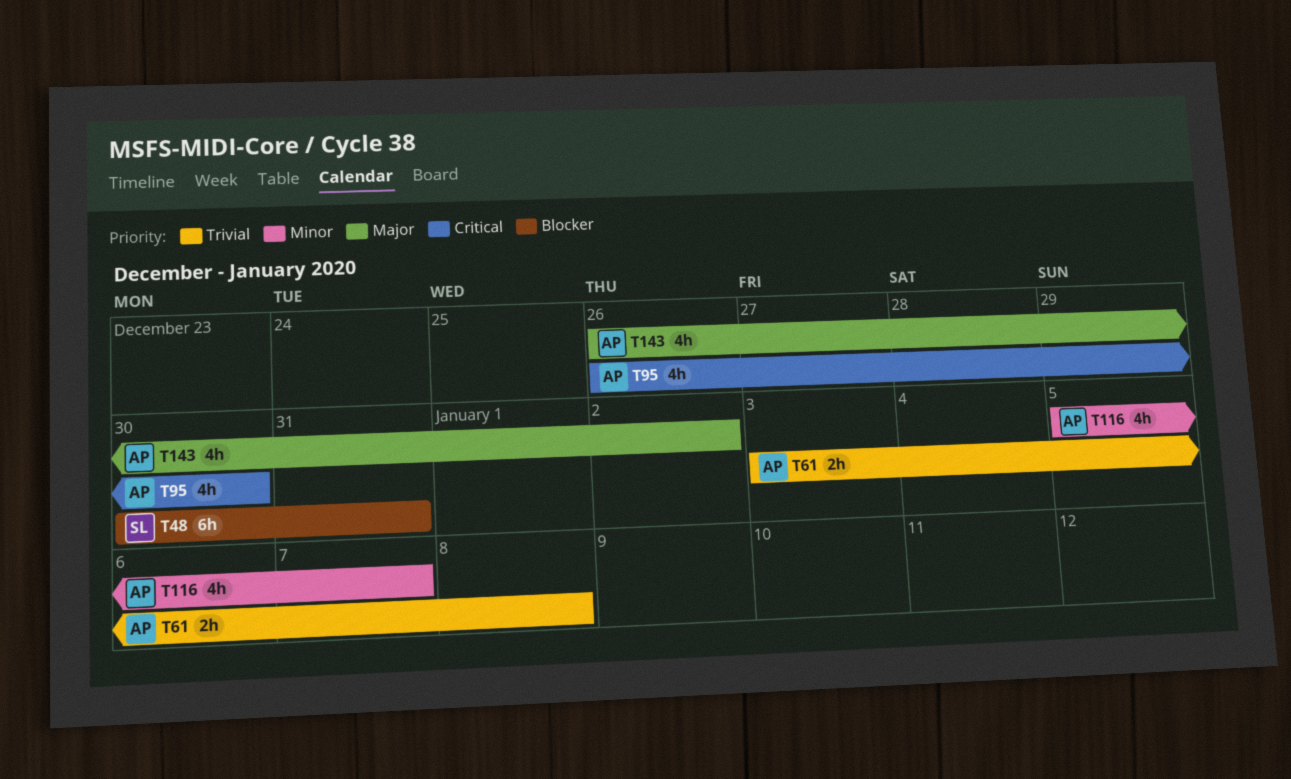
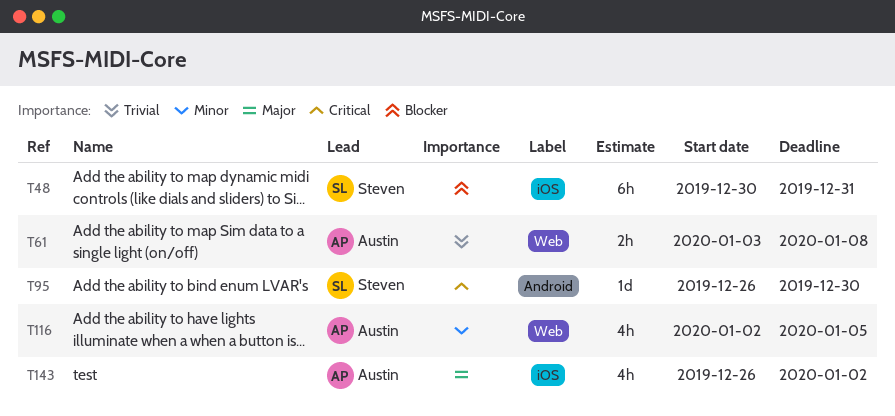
T95, owner: Austin -> Steven
T95, estimate: 4h -> 1d
T116, start: Jan 5 -> Jan 2
T116, due: Jan 7 -> Jan 5

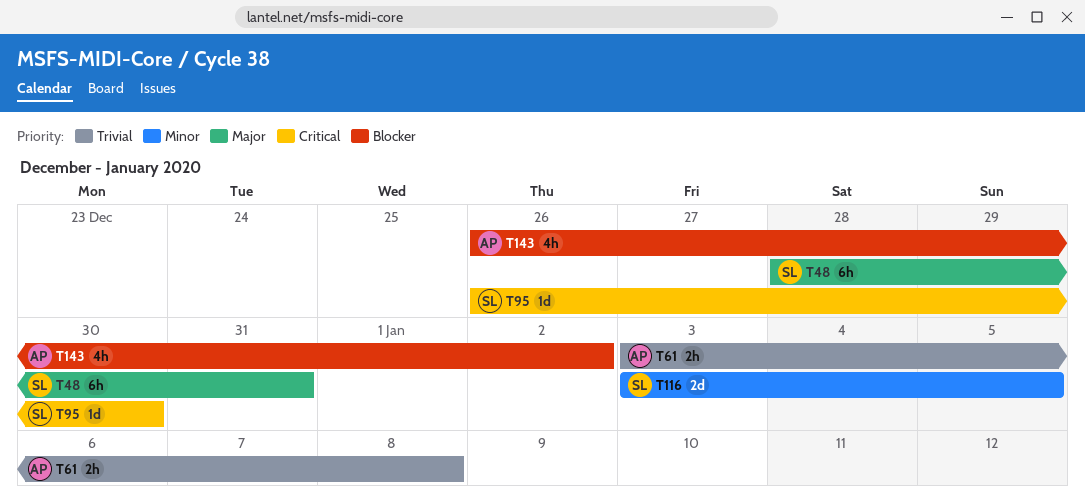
T48, priority: Blocker -> Major
T48, start: Dec 30 -> Dec 28
T116, owner: Austin -> Steven
T116, estimate: 4h -> 2d
T116, start: Jan 2 -> Jan 3
T143, priority: Major -> Blocker

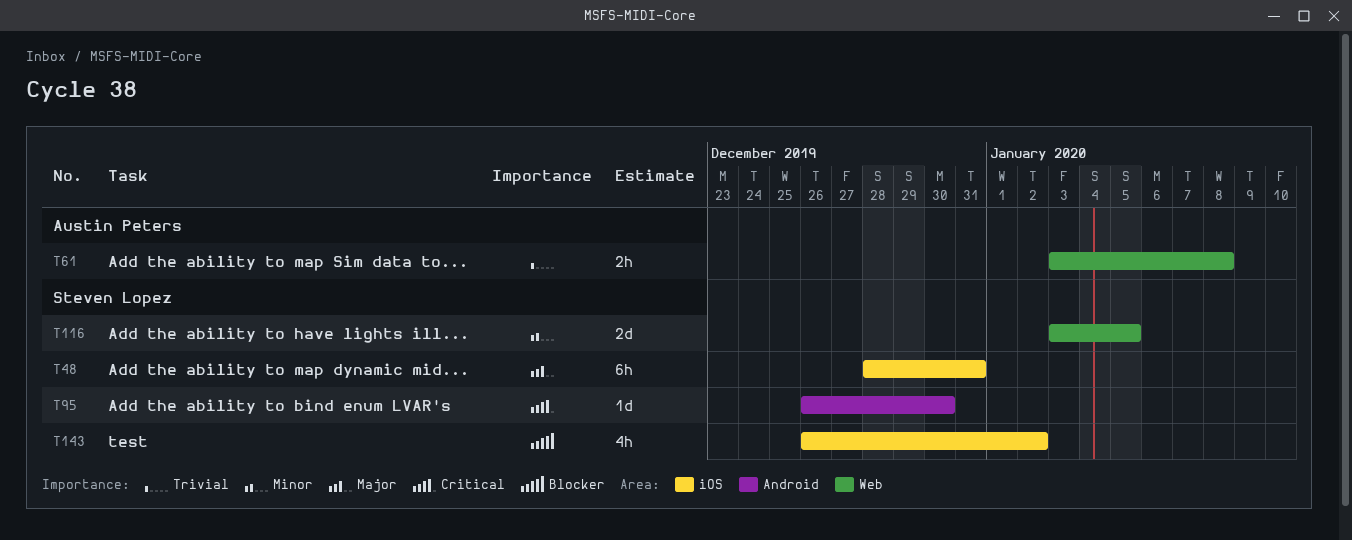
T143, owner: Austin Peters -> Steven Lopez

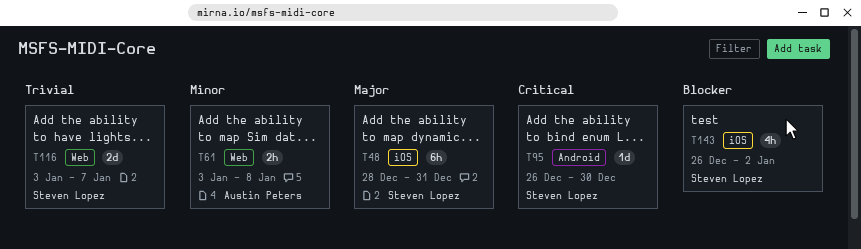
T61, priority: Trivial -> Minor
T116, priority: Minor -> Trivial
T116, due: Jan 5 -> Jan 7

